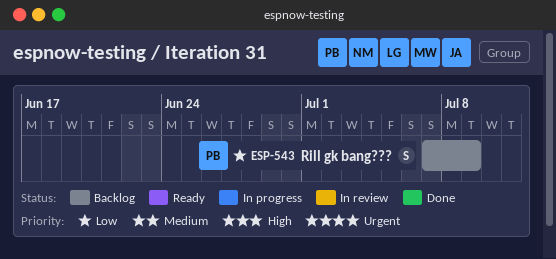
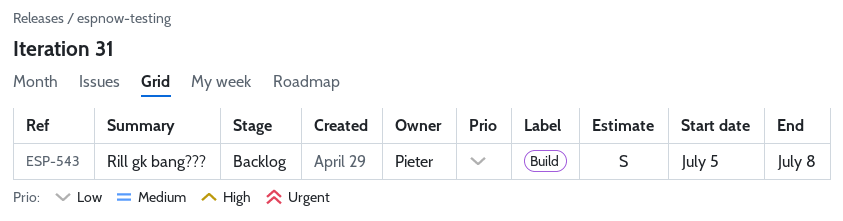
ESP-543, start: Jul 7 -> Jul 5
ESP-543, due: Jul 9 -> Jul 8

